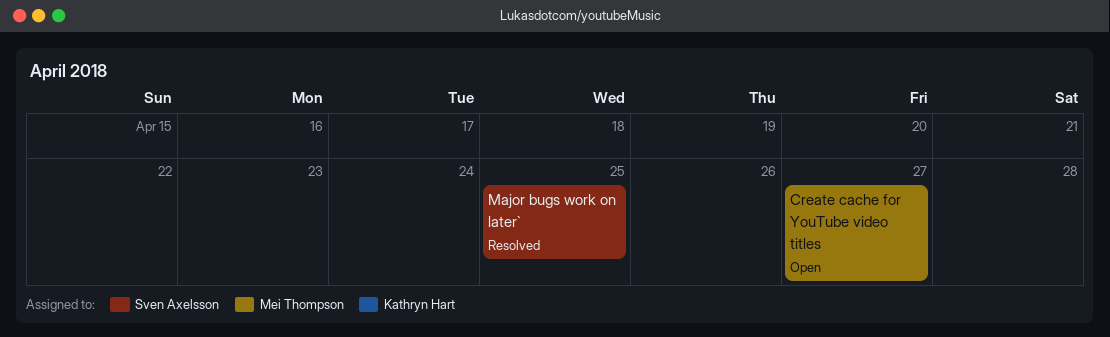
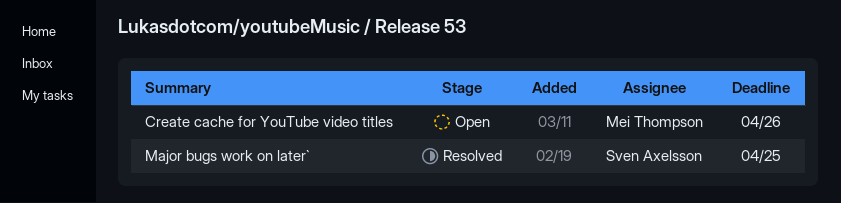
Create cache for YouTube video titles, due: Apr 27 -> Apr 26

